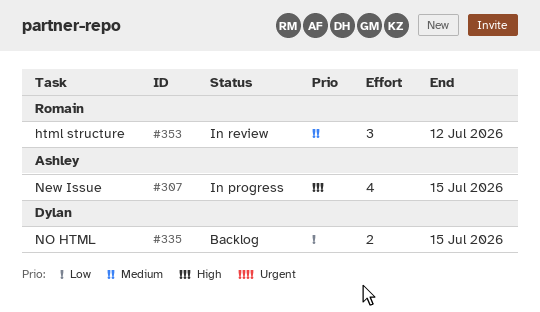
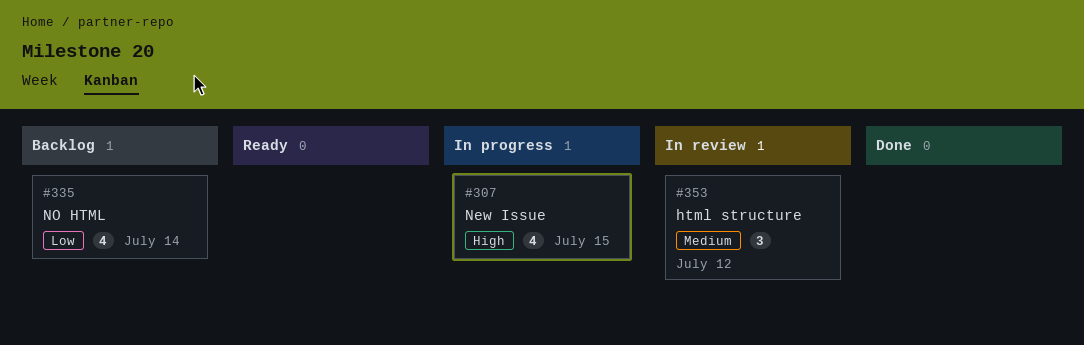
#335, estimate: 2 -> 4
#335, due: Jul 15 -> Jul 14

